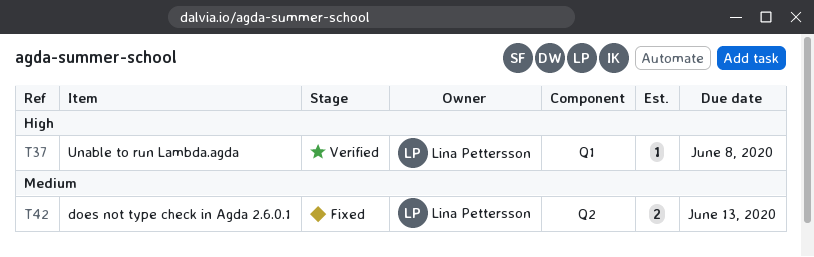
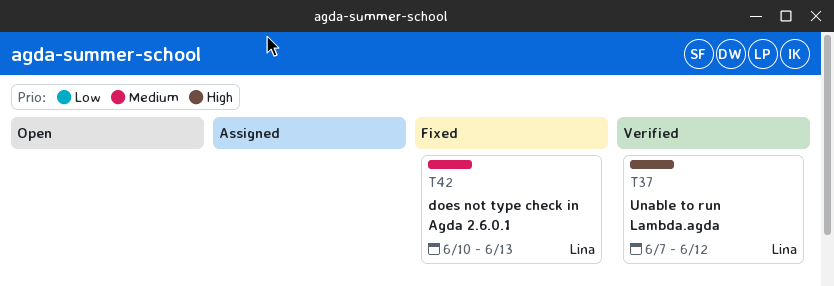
T37, due: Jun 8 -> Jun 12

